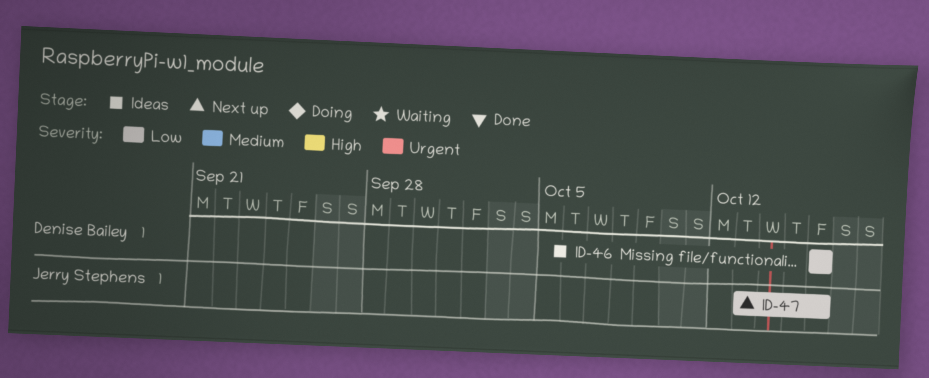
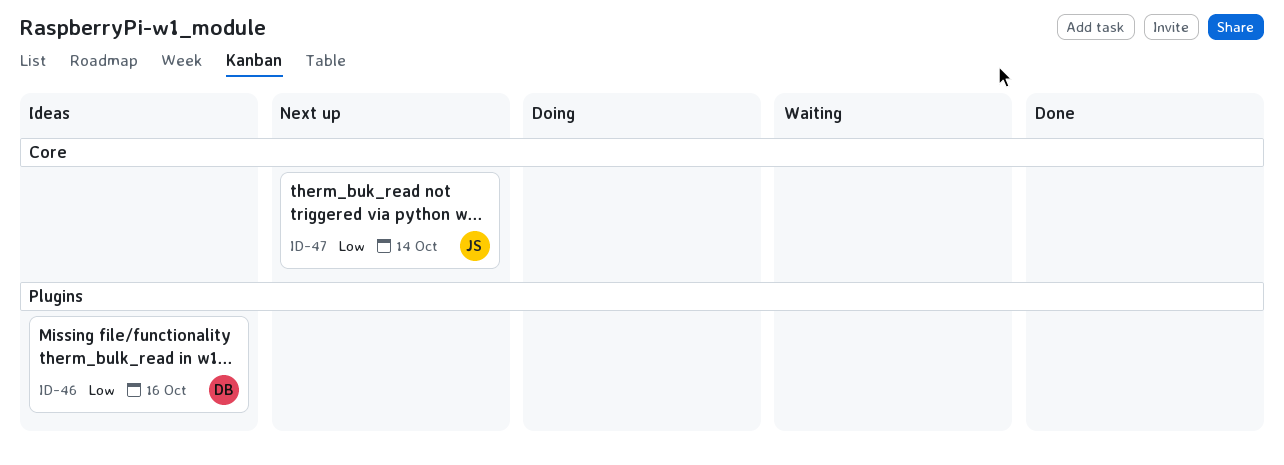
ID-47, due: Oct 16 -> Oct 14

